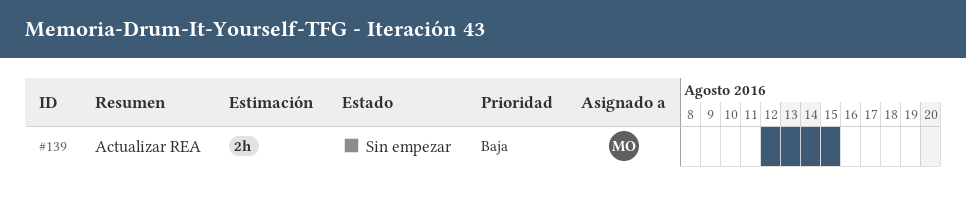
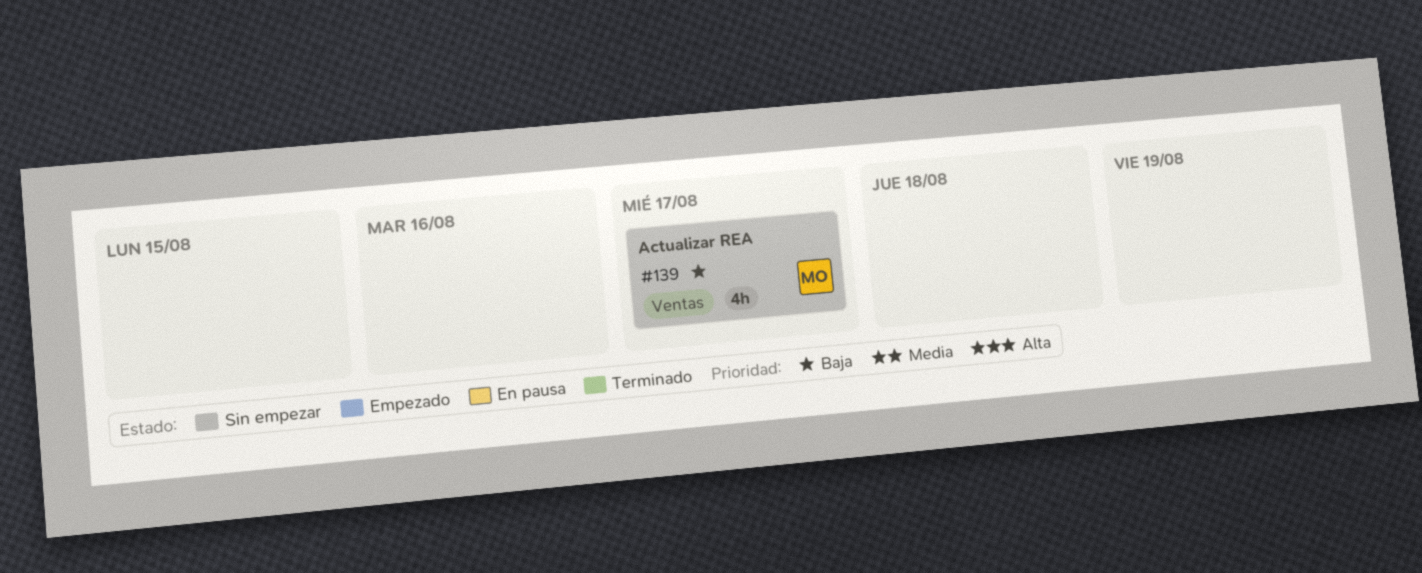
#139, estimate: 2h -> 4h
#139, due: Aug 15 -> Aug 17

